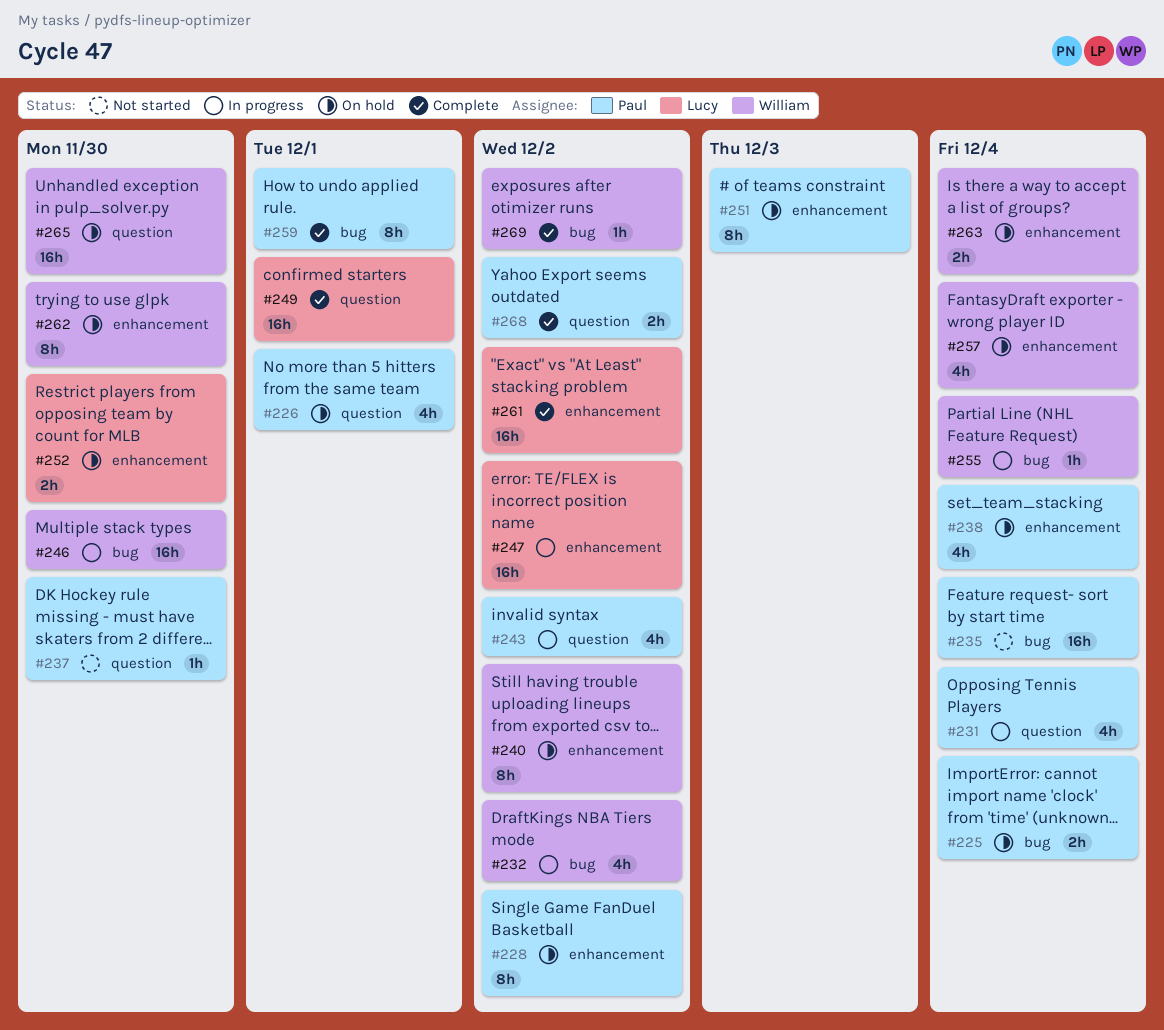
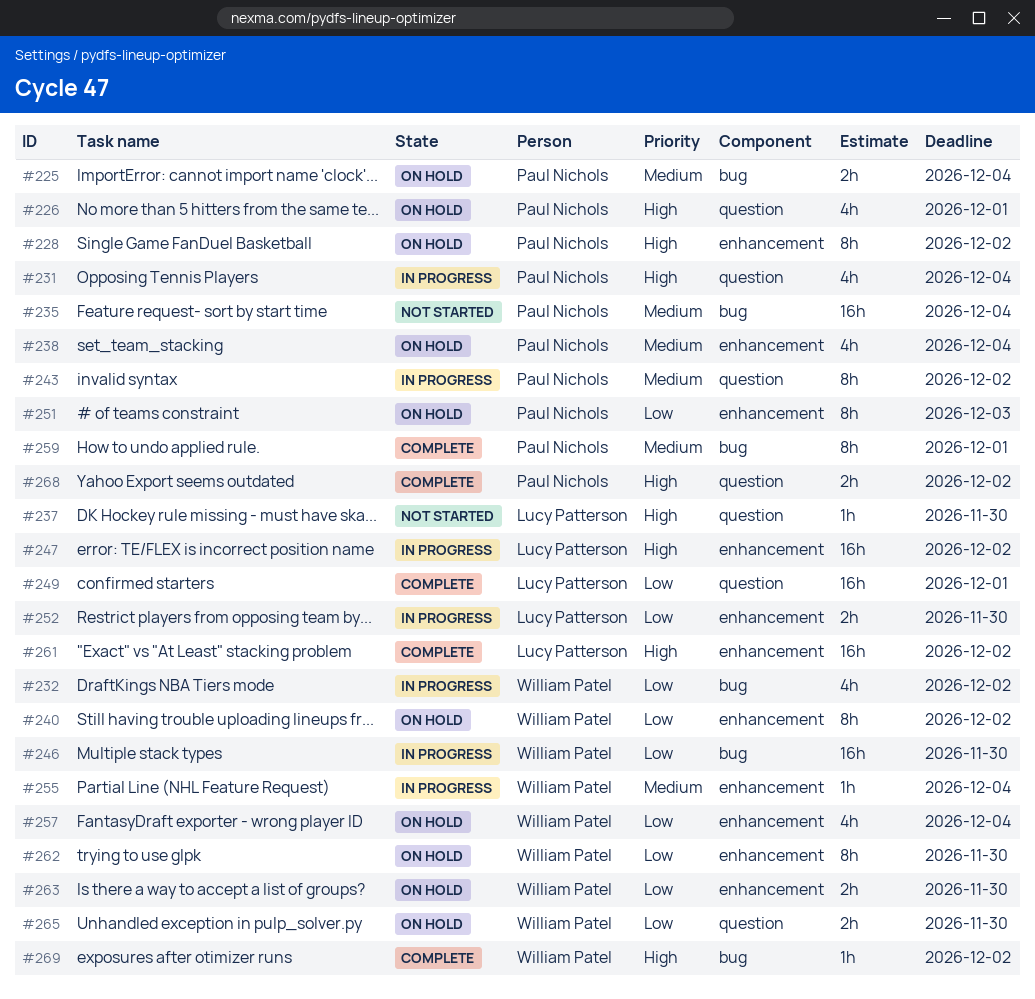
#237, owner: Paul Nichols -> Lucy Patterson
#243, estimate: 4h -> 8h
#252, status: On hold -> In progress
#255, label: bug -> enhancement
#263, due: Dec 4 -> Nov 30
#265, estimate: 16h -> 2h

